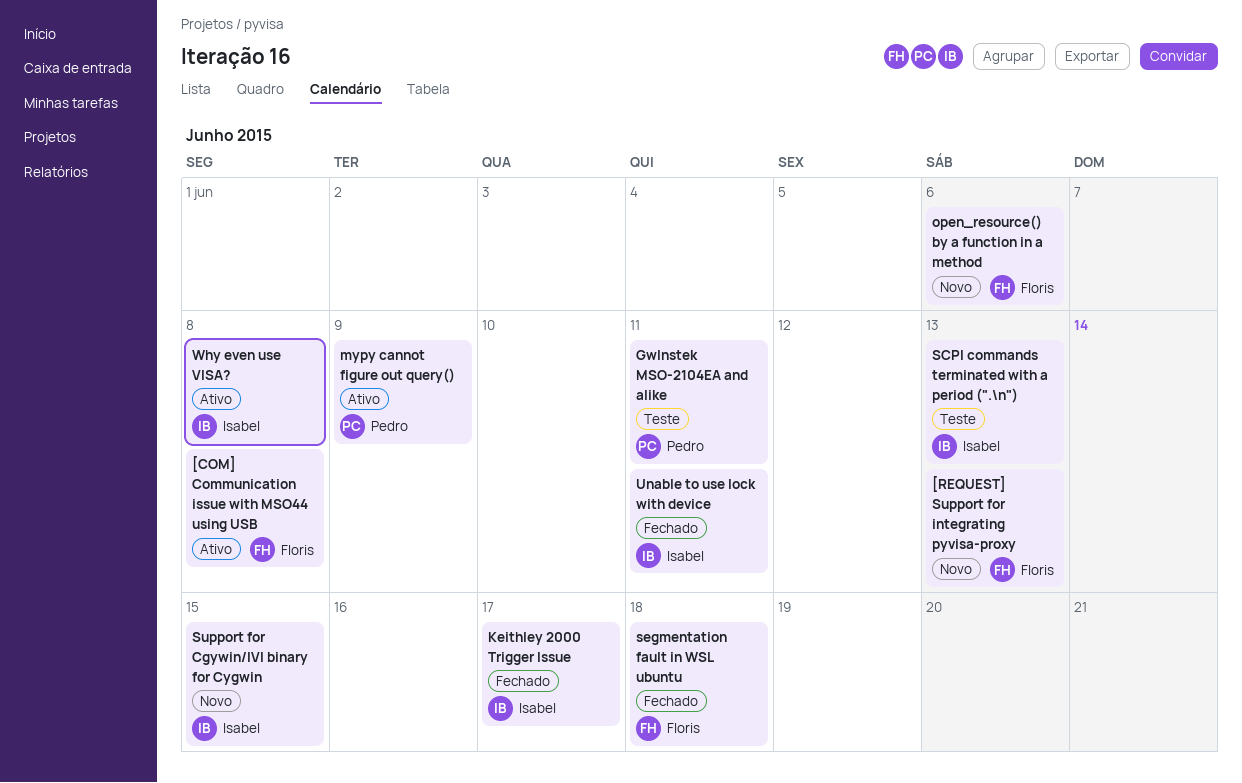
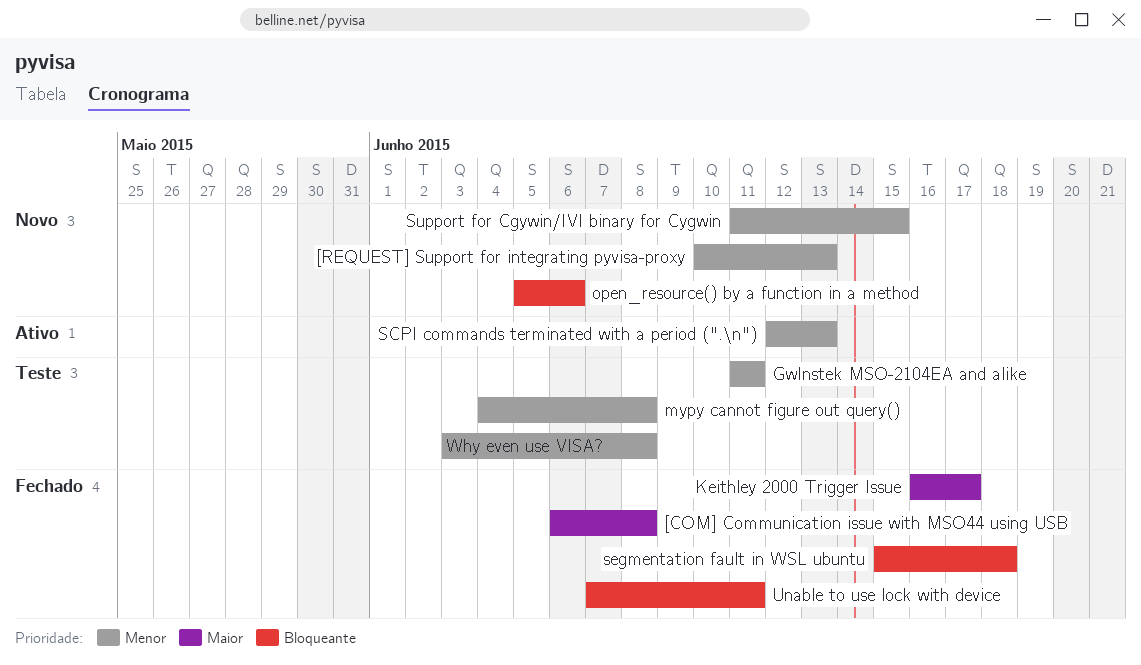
[COM] Communication issue with MSO44 using USB, status: Ativo -> Fechado
mypy cannot figure out query(), status: Ativo -> Teste
mypy cannot figure out query(), due: Jun 9 -> Jun 8
SCPI commands terminated with a period (".\n"), status: Teste -> Ativo
Why even use VISA?, status: Ativo -> Teste

